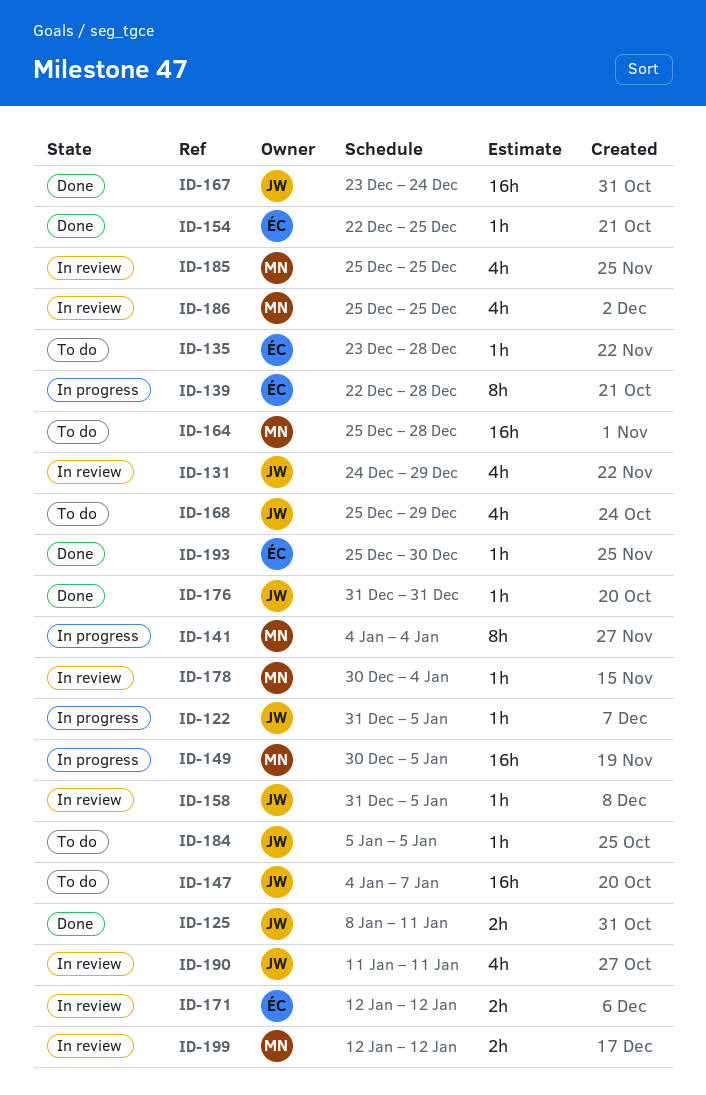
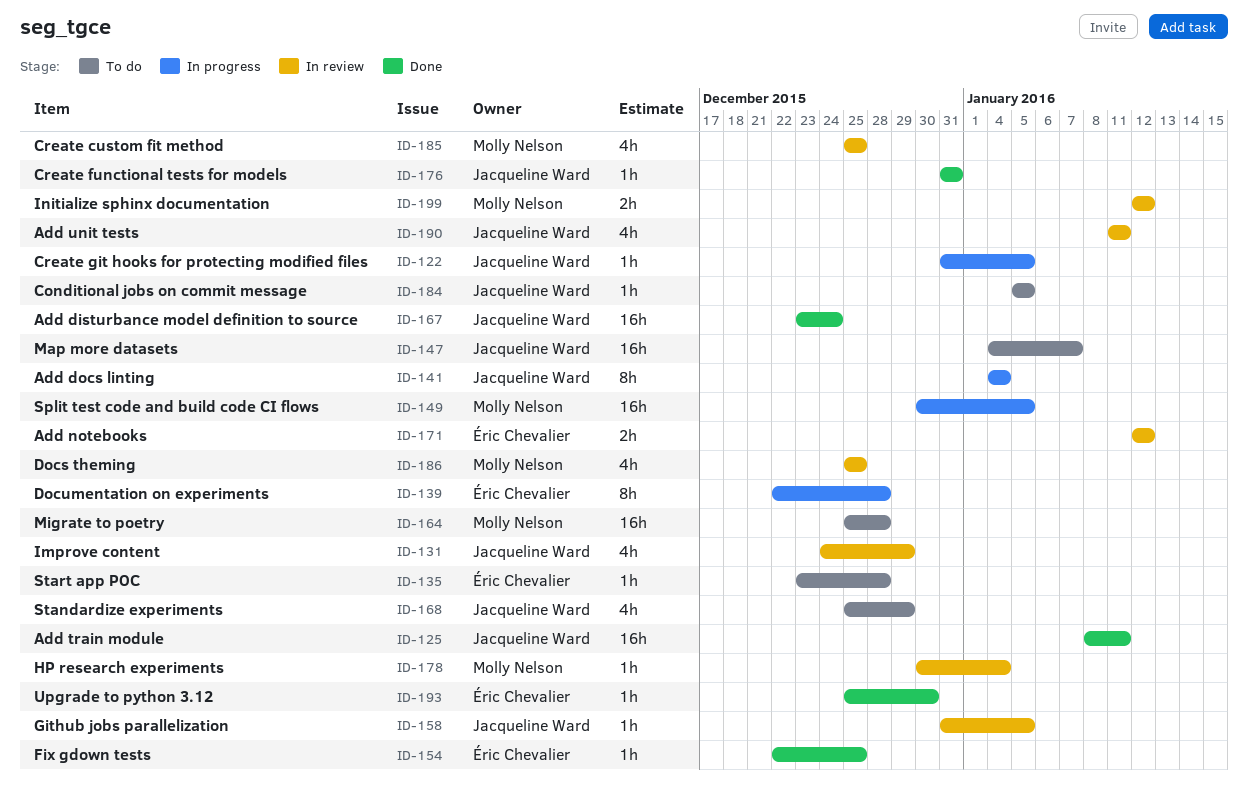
ID-125, estimate: 2h -> 16h
ID-141, owner: Molly Nelson -> Jacqueline Ward

